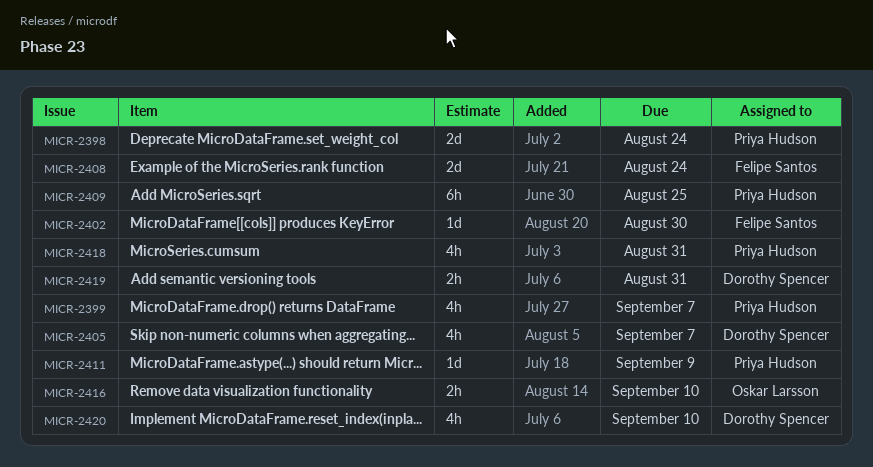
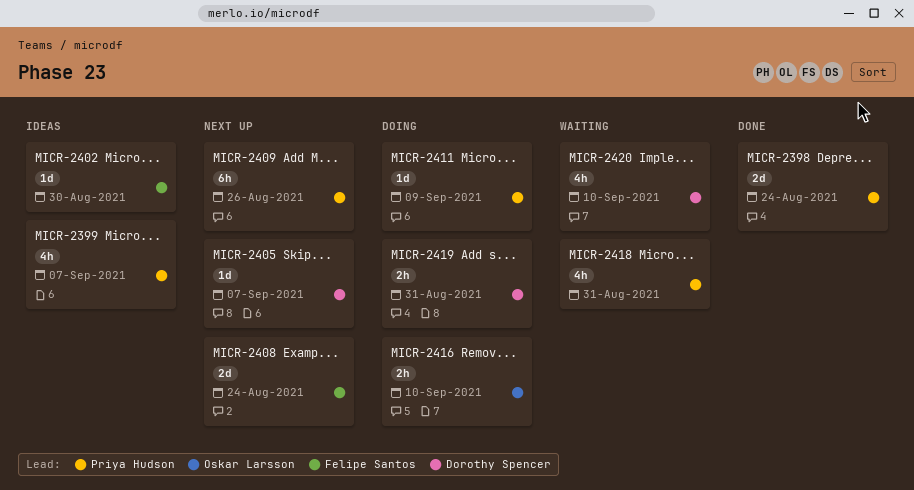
MICR-2405, estimate: 4h -> 1d
MICR-2409, due: Aug 25 -> Aug 26

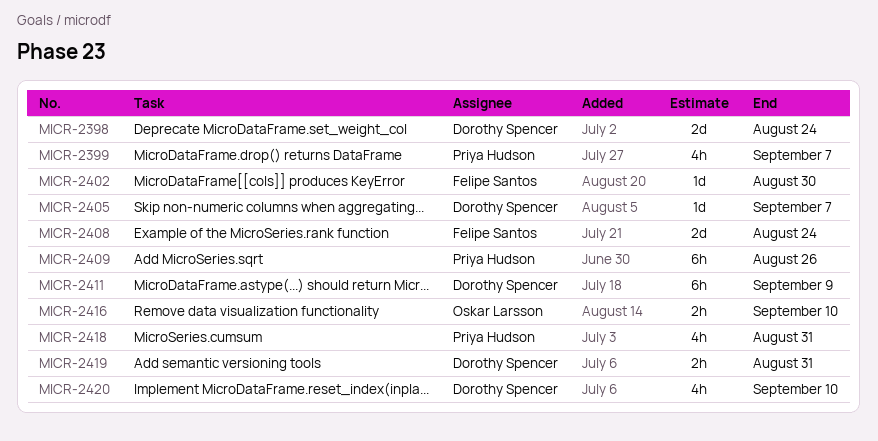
MICR-2398, owner: Priya Hudson -> Dorothy Spencer
MICR-2411, owner: Priya Hudson -> Dorothy Spencer
MICR-2411, estimate: 1d -> 6h

